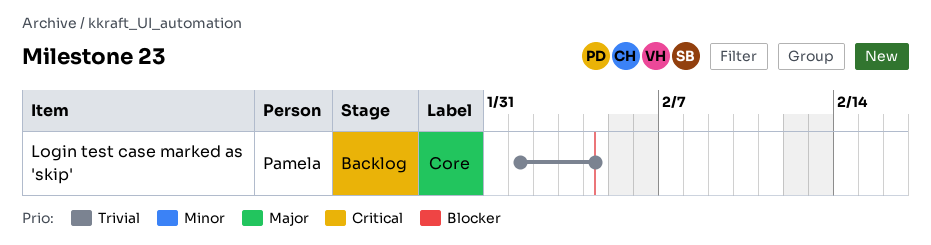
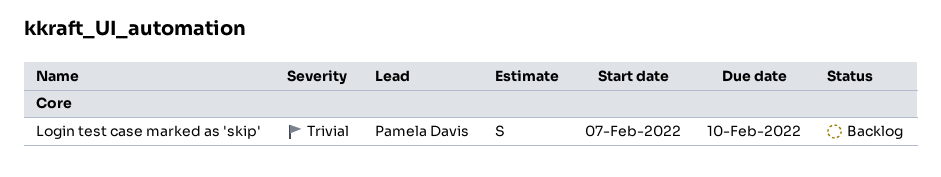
Login test case marked as 'skip', start: Feb 1 -> Feb 7
Login test case marked as 'skip', due: Feb 4 -> Feb 10

